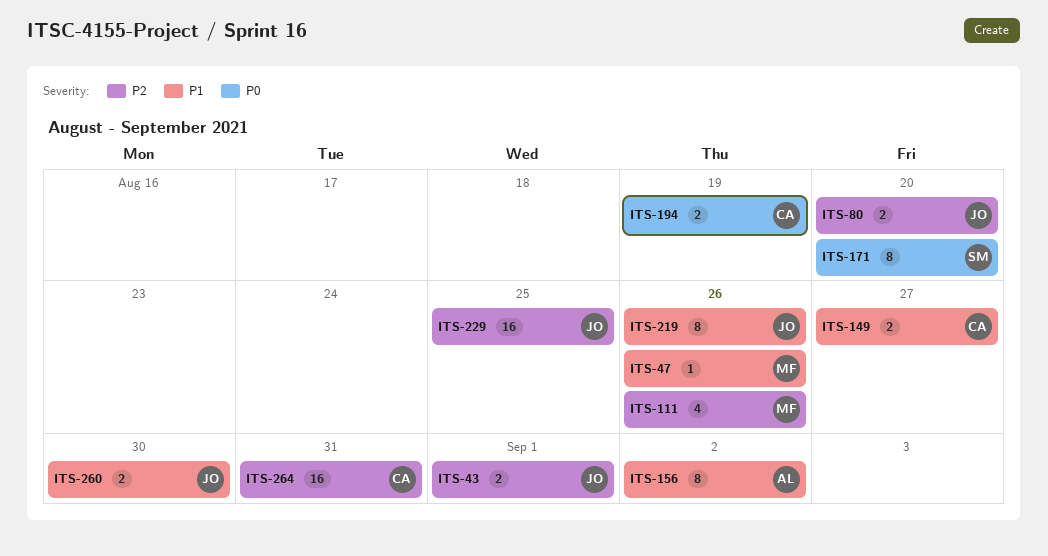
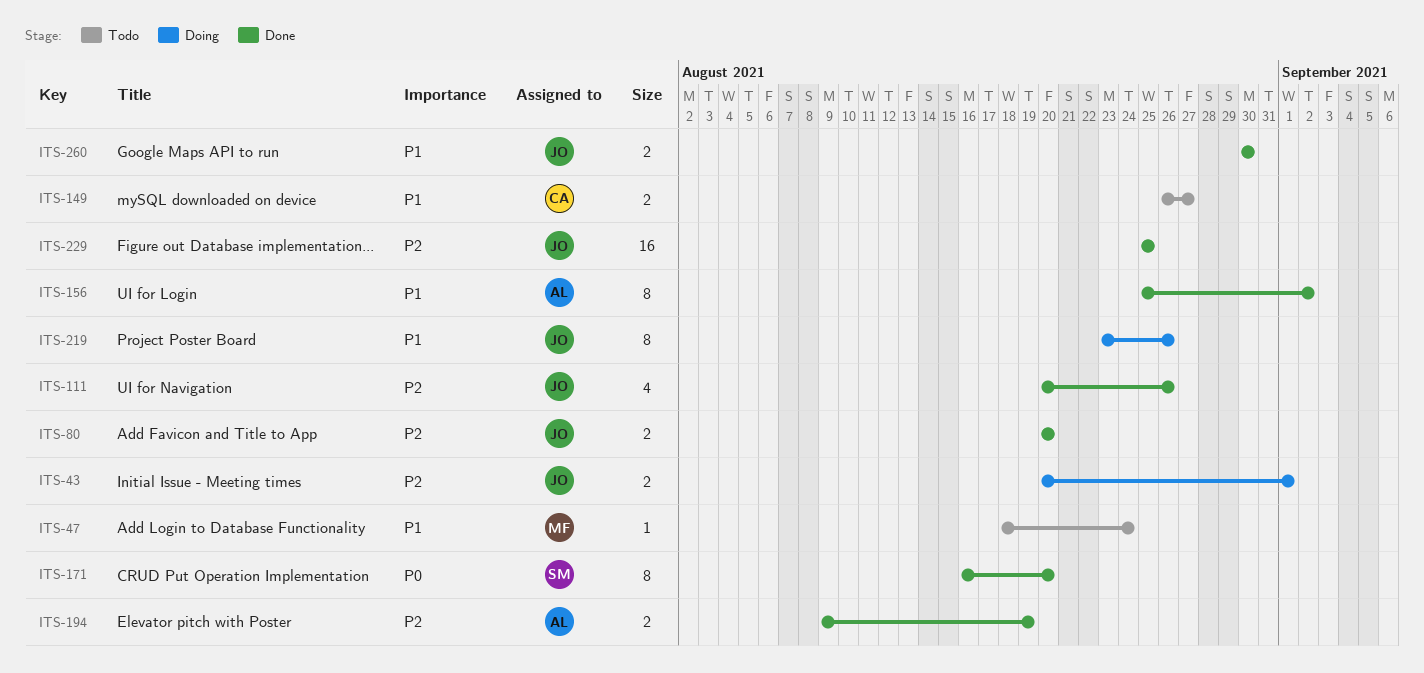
ITS-47, due: Aug 26 -> Aug 24
ITS-111, owner: MF -> JO
ITS-194, owner: CA -> AL
ITS-194, priority: P0 -> P2
ITS-264: present -> none

